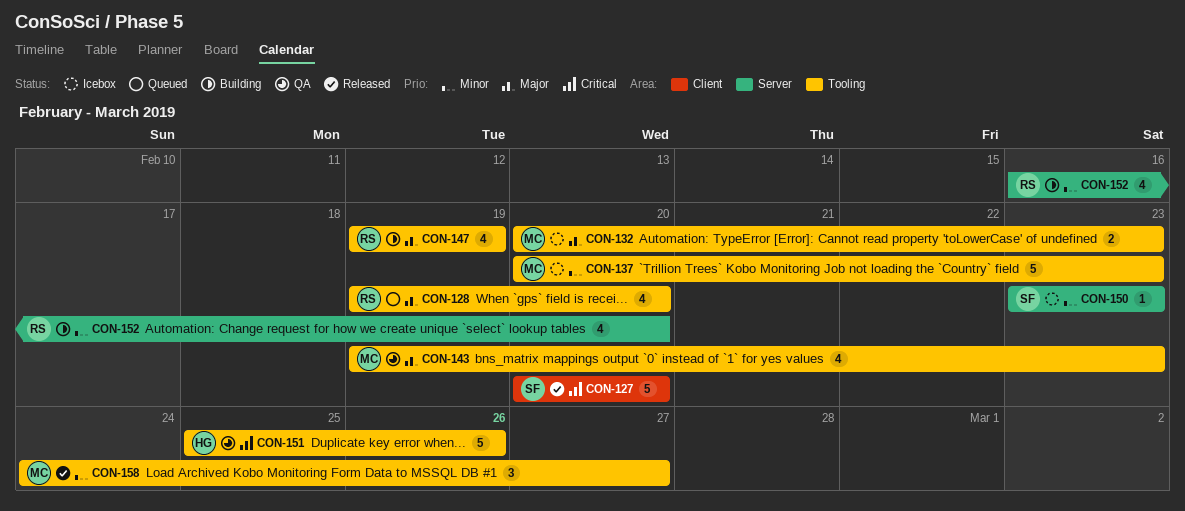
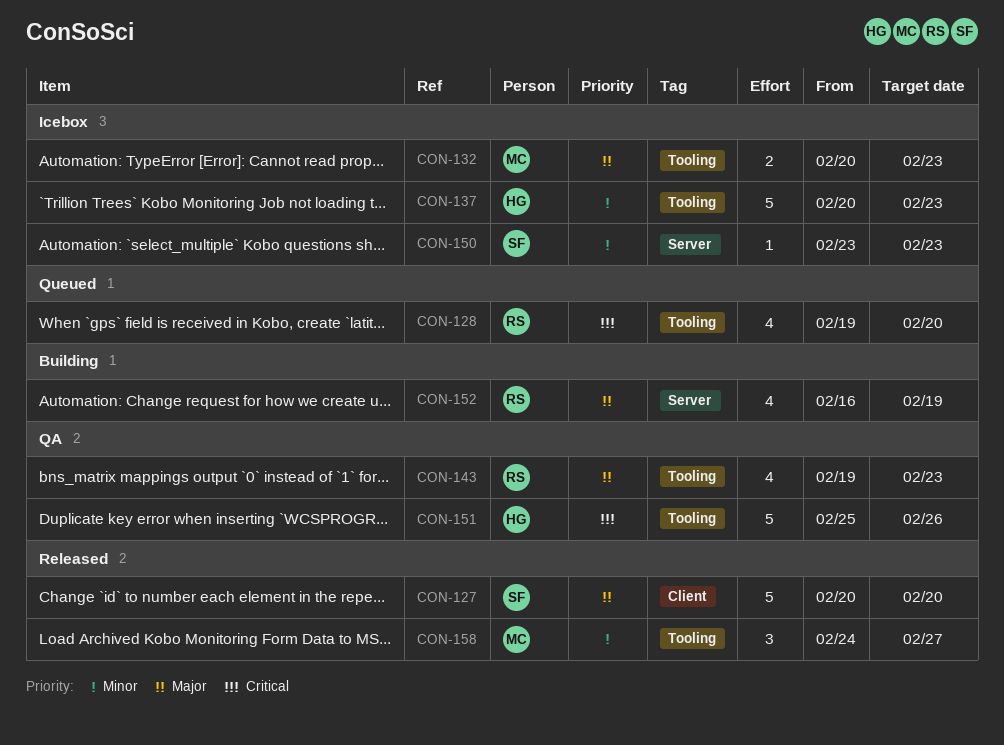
CON-127, priority: Critical -> Major
CON-128, priority: Major -> Critical
CON-137, owner: MC -> HG
CON-143, owner: MC -> RS
CON-147: present -> none
CON-152, priority: Minor -> Major
CON-152, due: Feb 20 -> Feb 19

